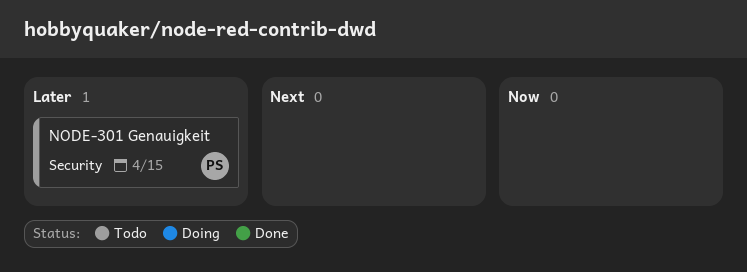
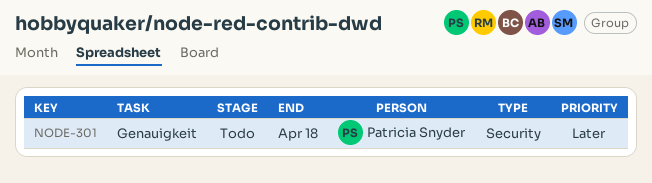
NODE-301, due: Apr 15 -> Apr 18

